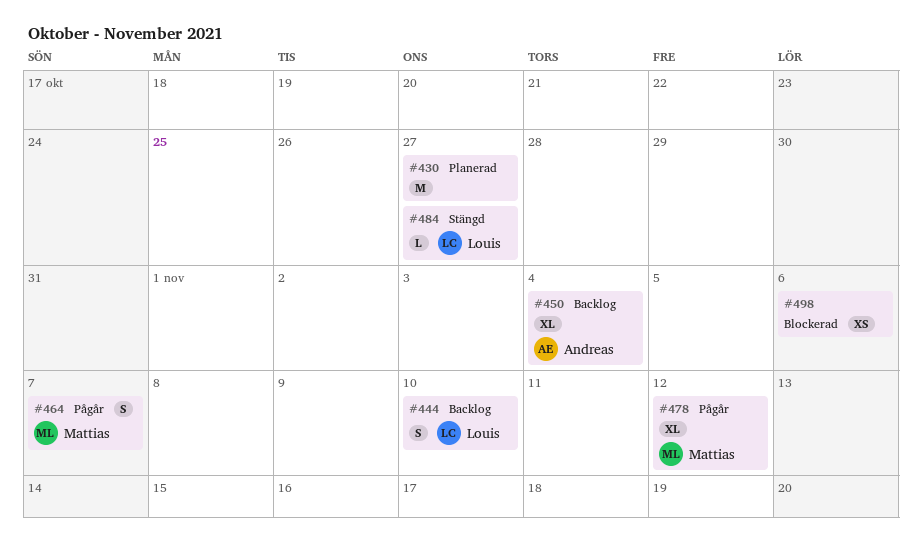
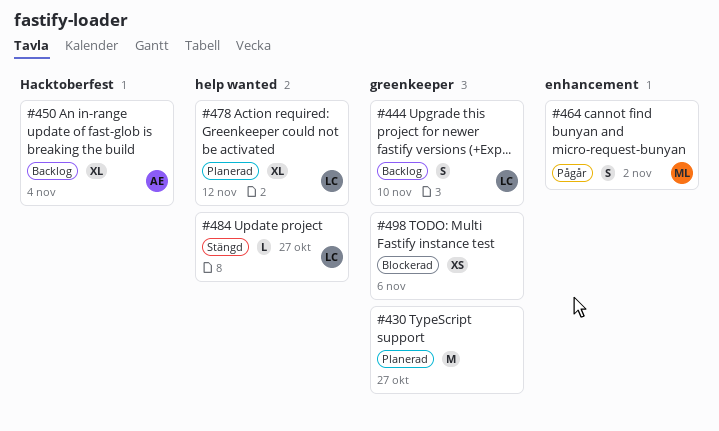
#464, due: Nov 7 -> Nov 2
#478, status: Pågår -> Planerad
#478, owner: Mattias -> Louis

